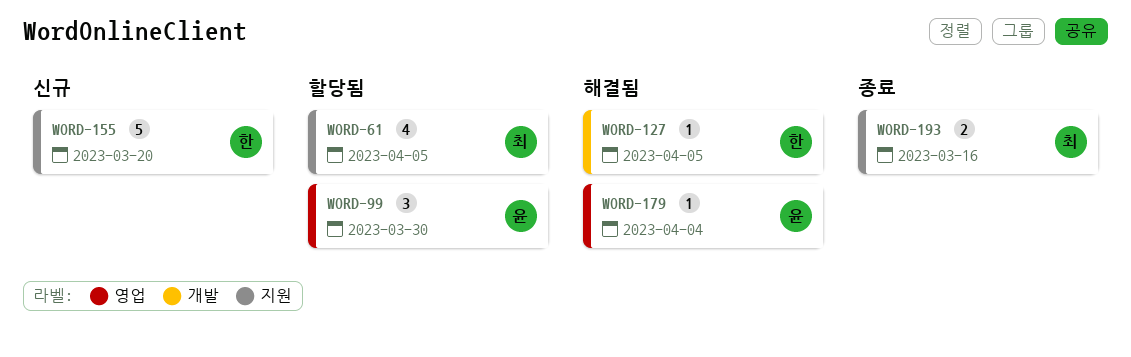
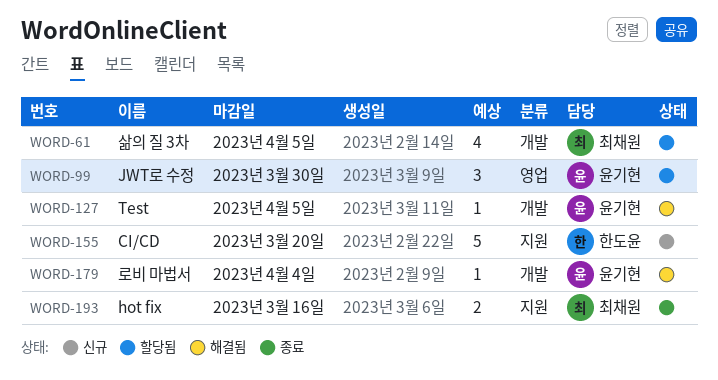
WORD-61, label: 지원 -> 개발
WORD-127, owner: 한도윤 -> 윤기현
WORD-179, label: 영업 -> 개발

